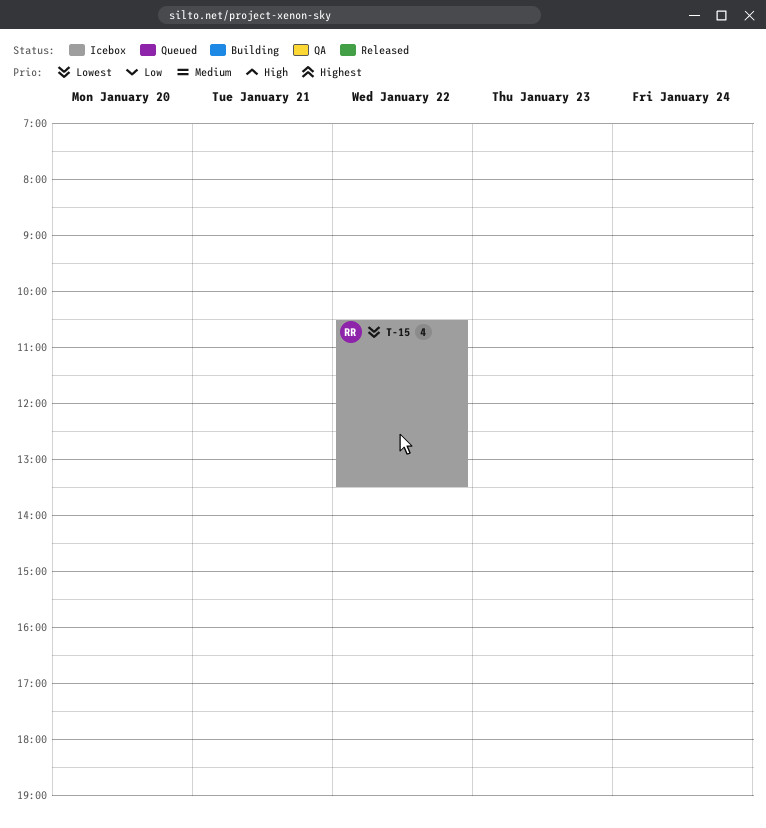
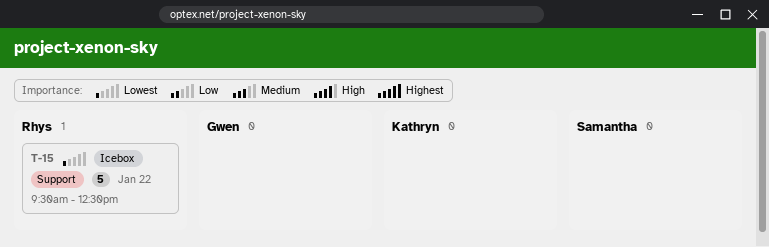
T-15, estimate: 4 -> 5
T-15, begins: 10:30 -> 09:30
T-15, ends: 13:30 -> 12:30

